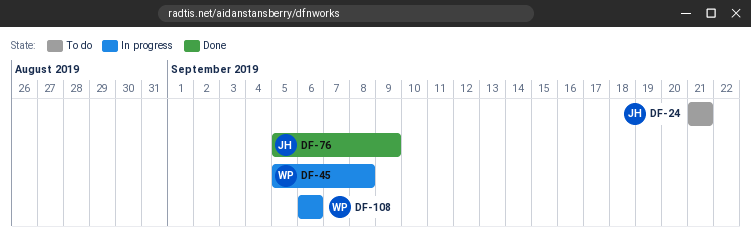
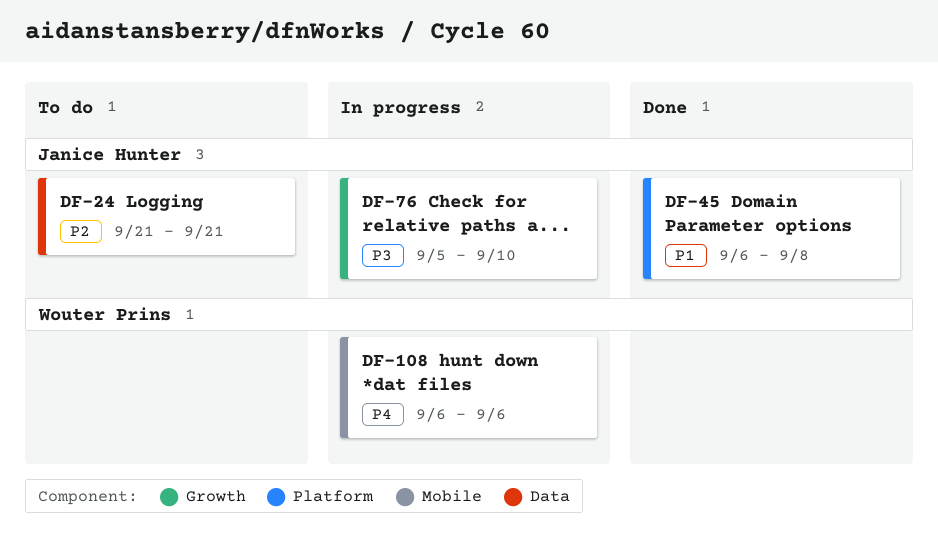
DF-45, status: In progress -> Done
DF-45, owner: Wouter Prins -> Janice Hunter
DF-45, start: Sep 5 -> Sep 6
DF-76, status: Done -> In progress
DF-76, due: Sep 9 -> Sep 10

